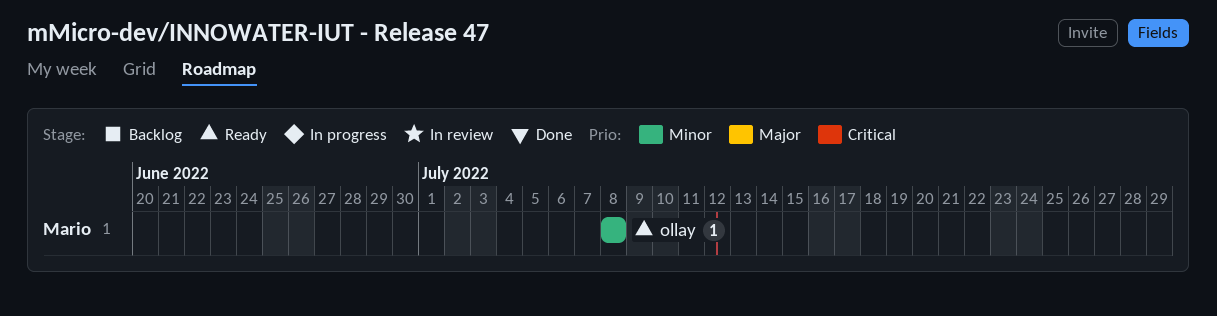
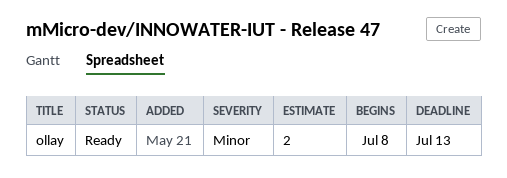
ollay, estimate: 1 -> 2
ollay, due: Jul 8 -> Jul 13

